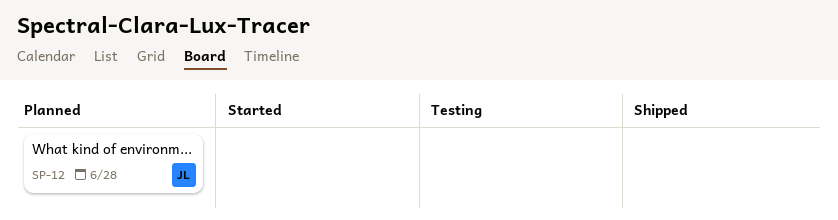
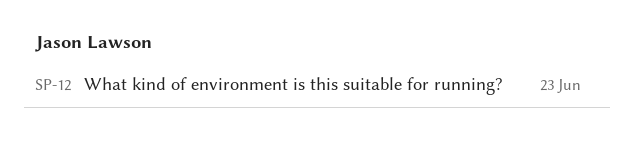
SP-12, due: Jun 28 -> Jun 23

